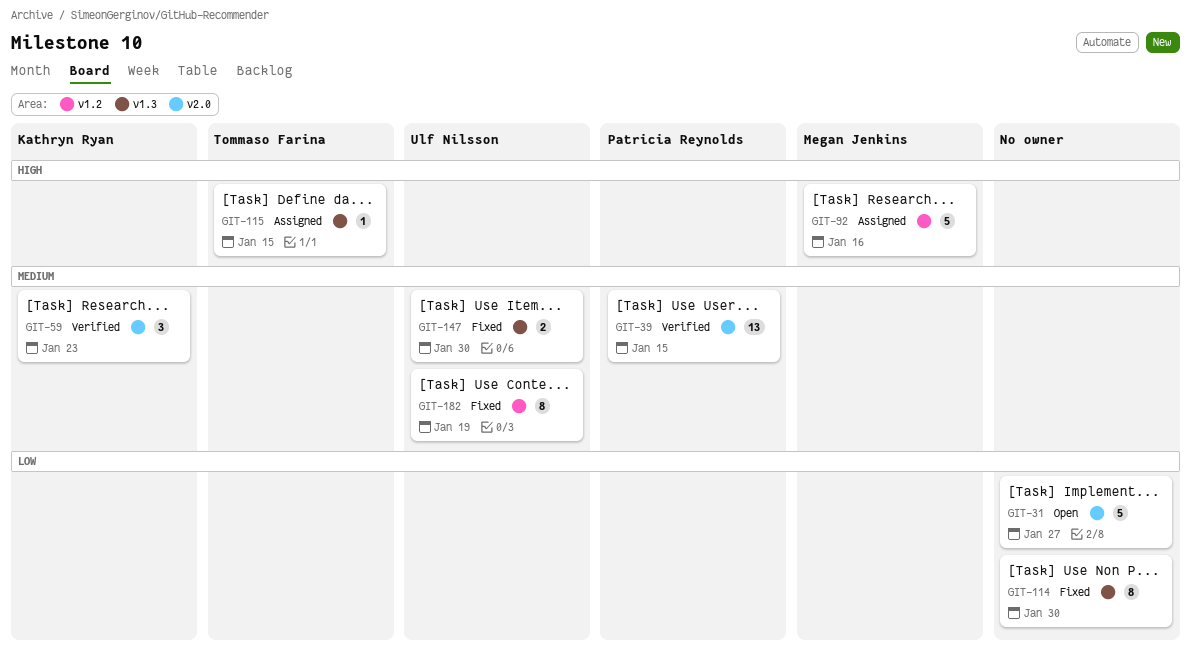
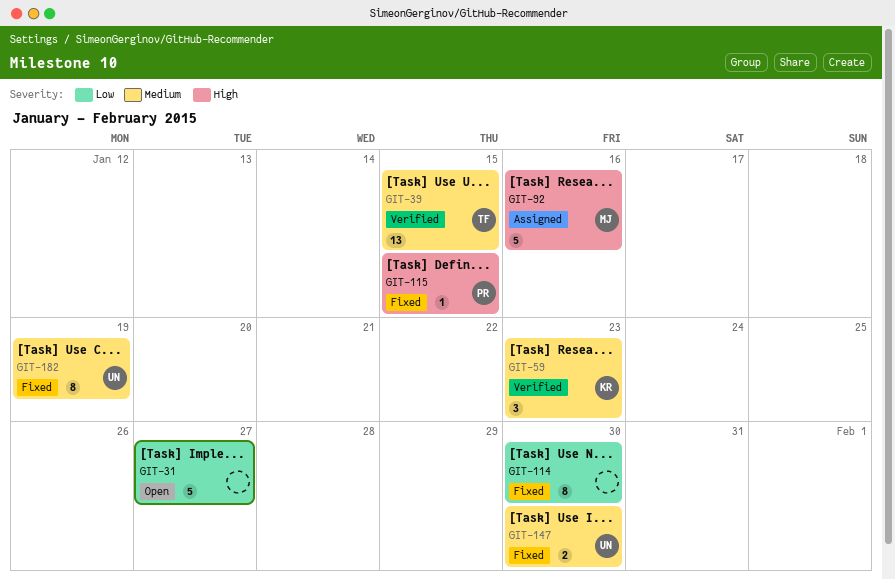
GIT-39, owner: Patricia Reynolds -> Tommaso Farina
GIT-115, status: Assigned -> Fixed
GIT-115, owner: Tommaso Farina -> Patricia Reynolds

